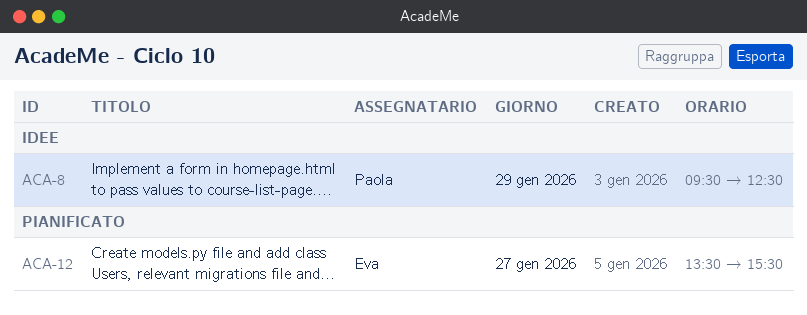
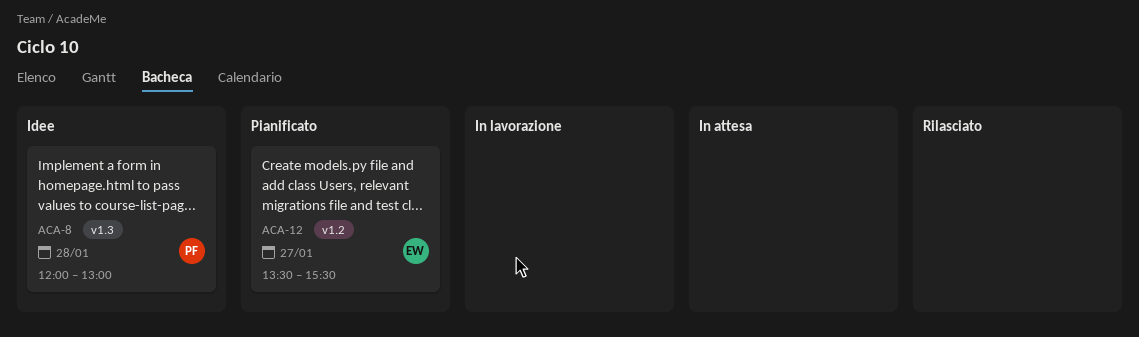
ACA-8, day: Jan 29 -> Jan 28
ACA-8, begins: 09:30 -> 12:00
ACA-8, ends: 12:30 -> 13:00

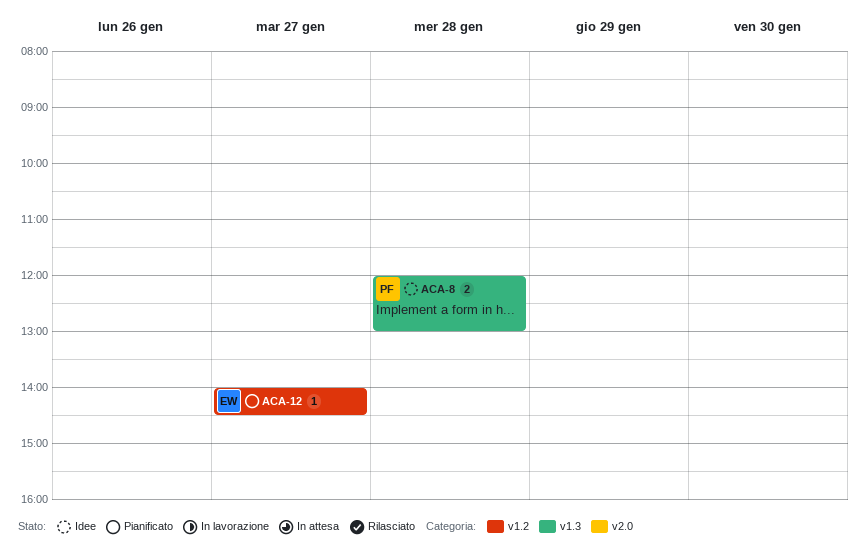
ACA-12, begins: 13:30 -> 14:00
ACA-12, ends: 15:30 -> 14:30

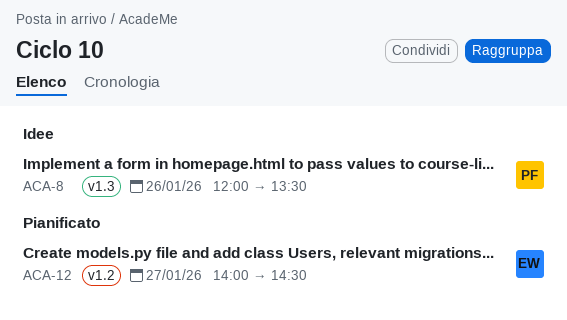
ACA-8, day: Jan 28 -> Jan 26
ACA-8, ends: 13:00 -> 13:30

